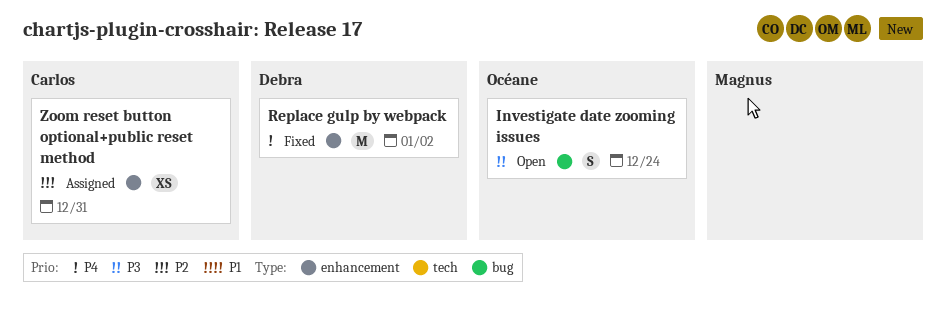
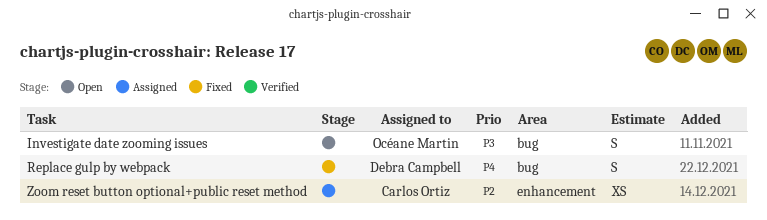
Replace gulp by webpack, label: enhancement -> bug
Replace gulp by webpack, estimate: M -> S

